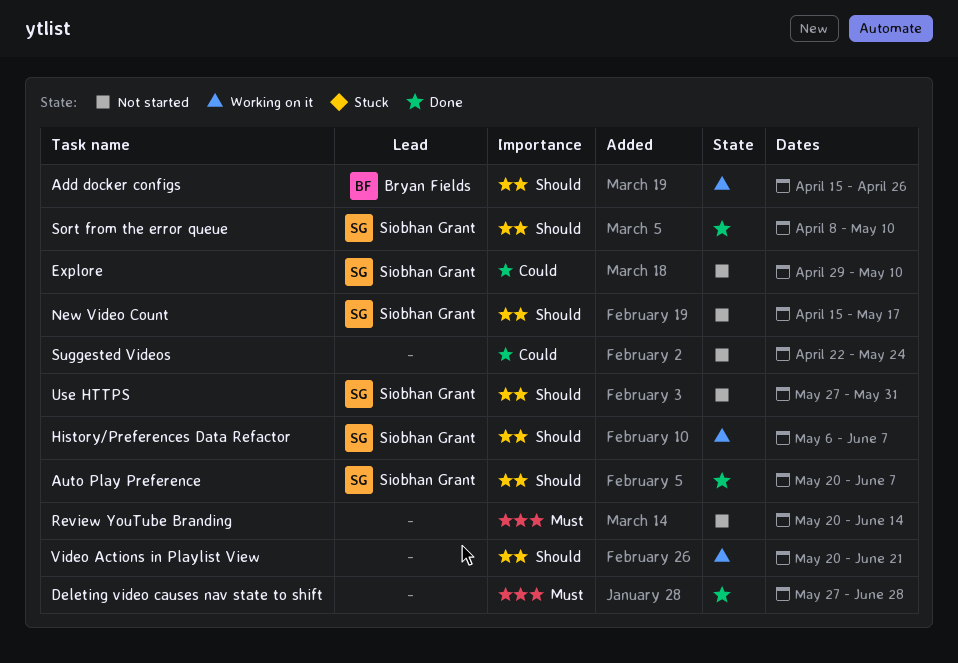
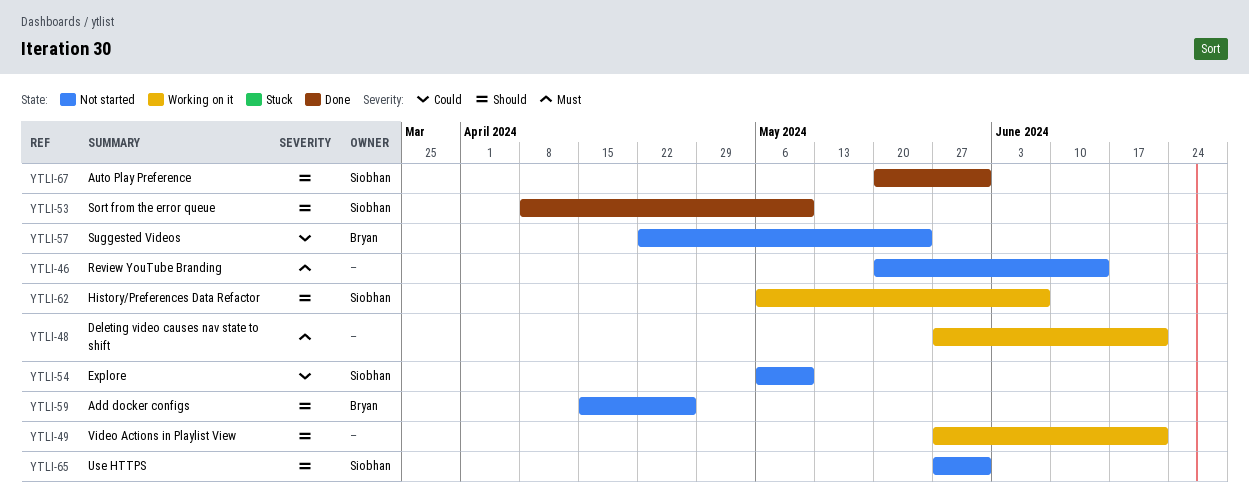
Add docker configs, status: Working on it -> Not started
Auto Play Preference, due: Jun 7 -> May 31
Deleting video causes nav state to shift, status: Done -> Working on it
Deleting video causes nav state to shift, due: Jun 28 -> Jun 21
Explore, start: Apr 29 -> May 6
New Video Count: present -> none
Suggested Videos, owner: none -> Bryan Fields
Video Actions in Playlist View, start: May 20 -> May 27

